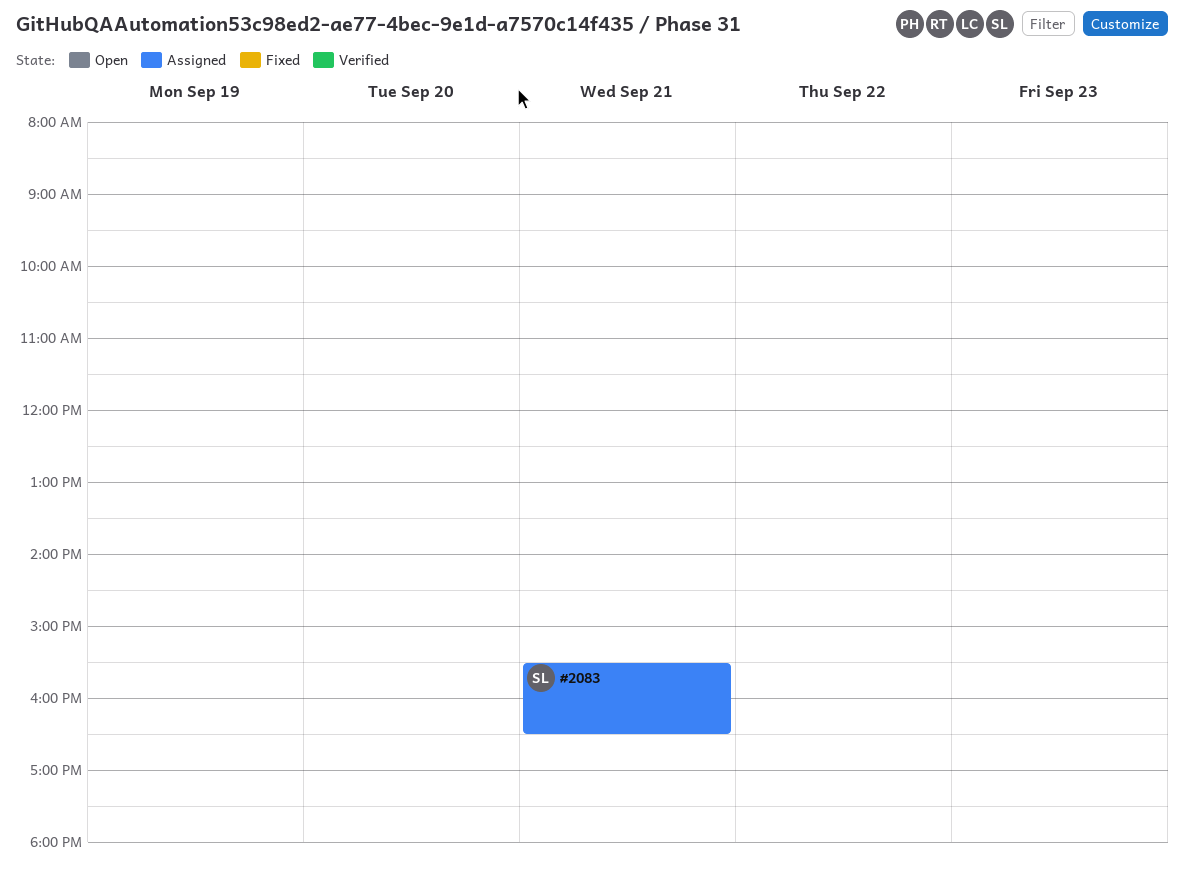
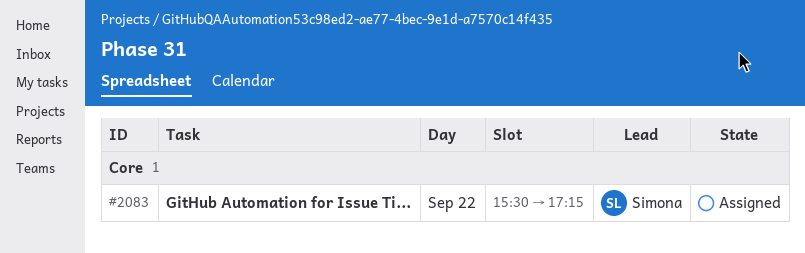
#2083, day: Sep 21 -> Sep 22
#2083, ends: 16:30 -> 17:15

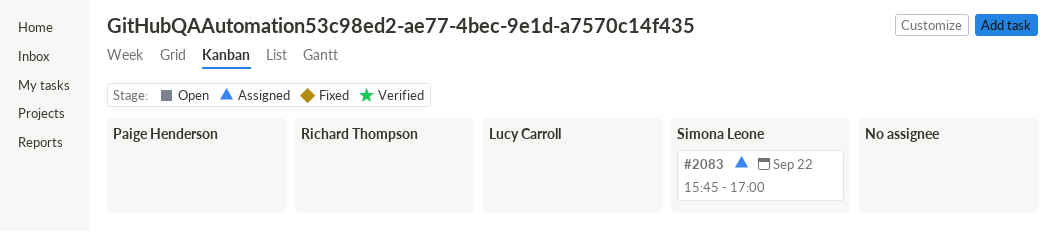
#2083, begins: 15:30 -> 15:45
#2083, ends: 17:15 -> 17:00

